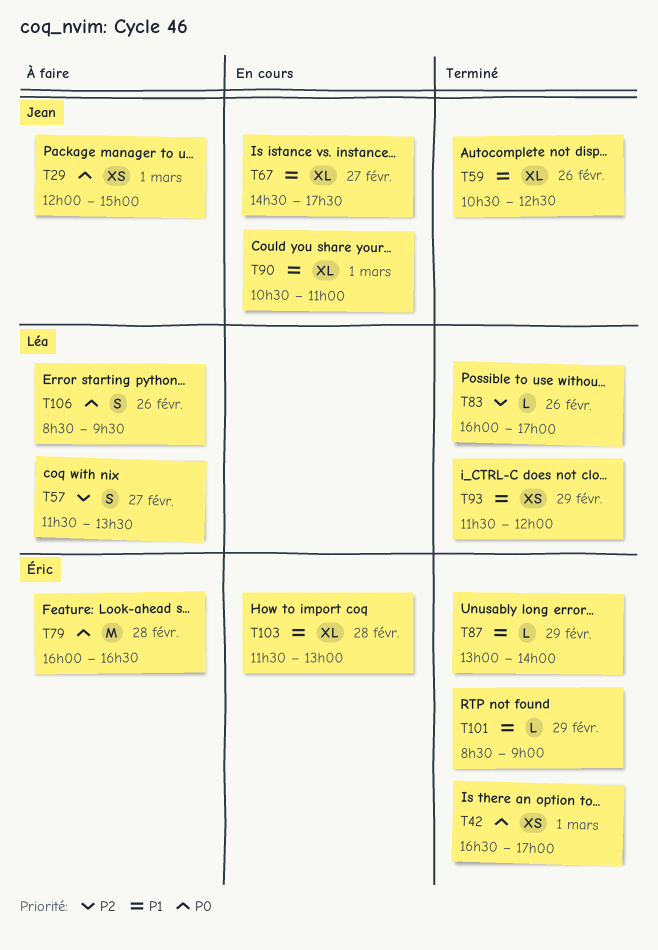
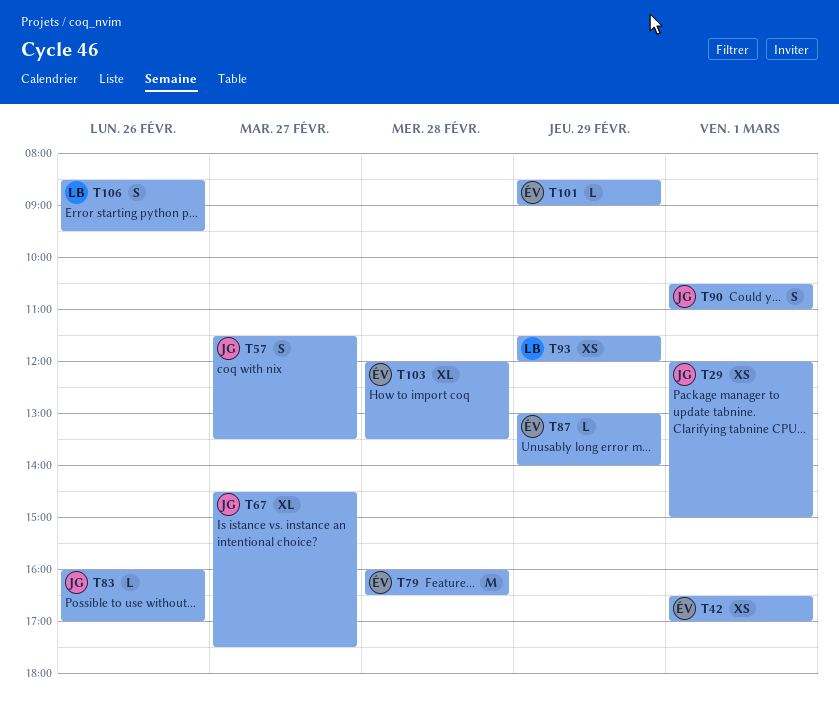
T57, owner: Léa -> Jean
T59: present -> none
T83, owner: Léa -> Jean
T90, estimate: XL -> S
T103, begins: 11:30 -> 12:00
T103, ends: 13:00 -> 13:30

